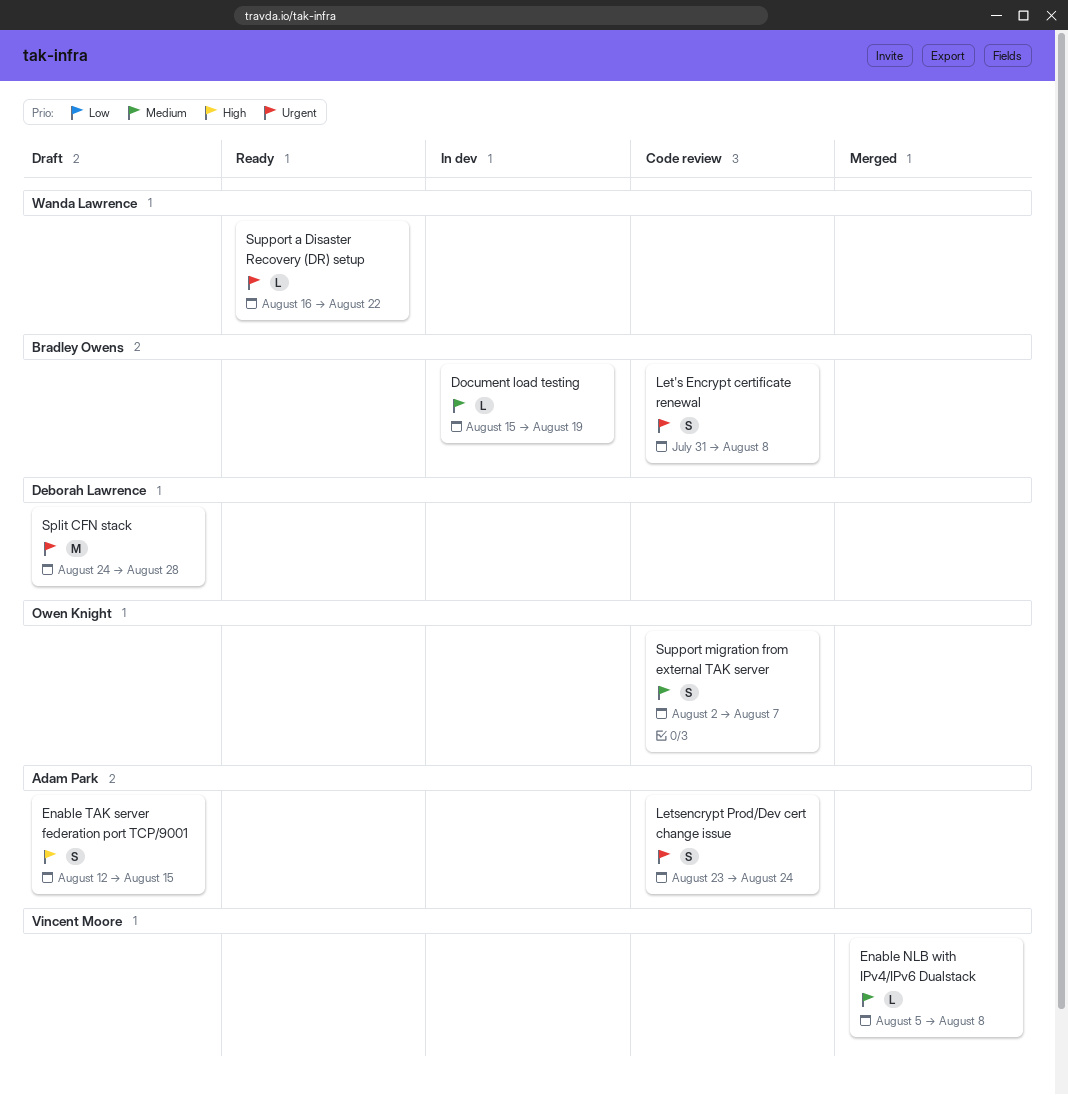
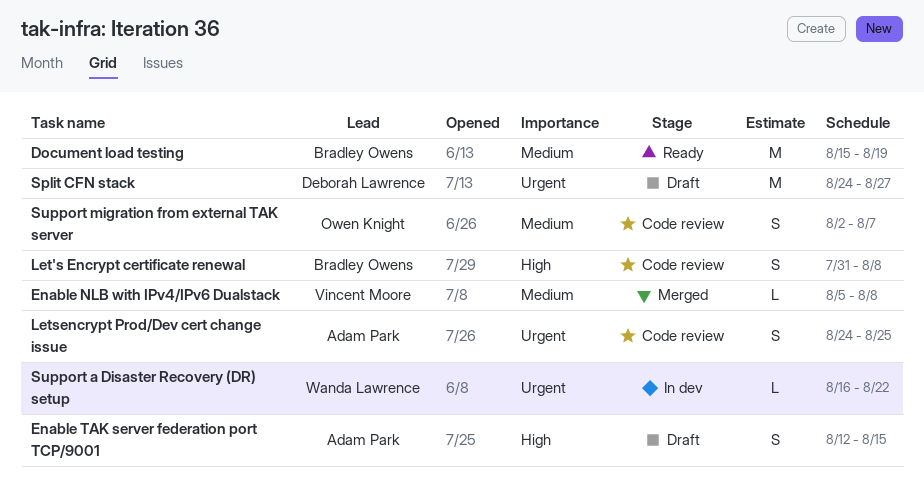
Document load testing, status: In dev -> Ready
Document load testing, estimate: L -> M
Let's Encrypt certificate renewal, priority: Urgent -> High
Letsencrypt Prod/Dev cert change issue, start: Aug 23 -> Aug 24
Letsencrypt Prod/Dev cert change issue, due: Aug 24 -> Aug 25
Split CFN stack, due: Aug 28 -> Aug 27
Support a Disaster Recovery (DR) setup, status: Ready -> In dev

